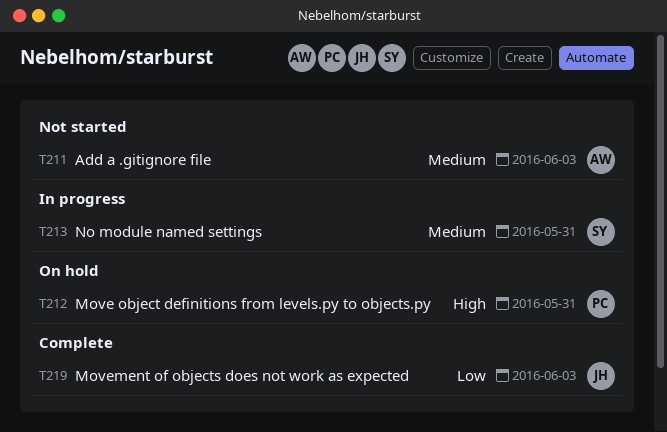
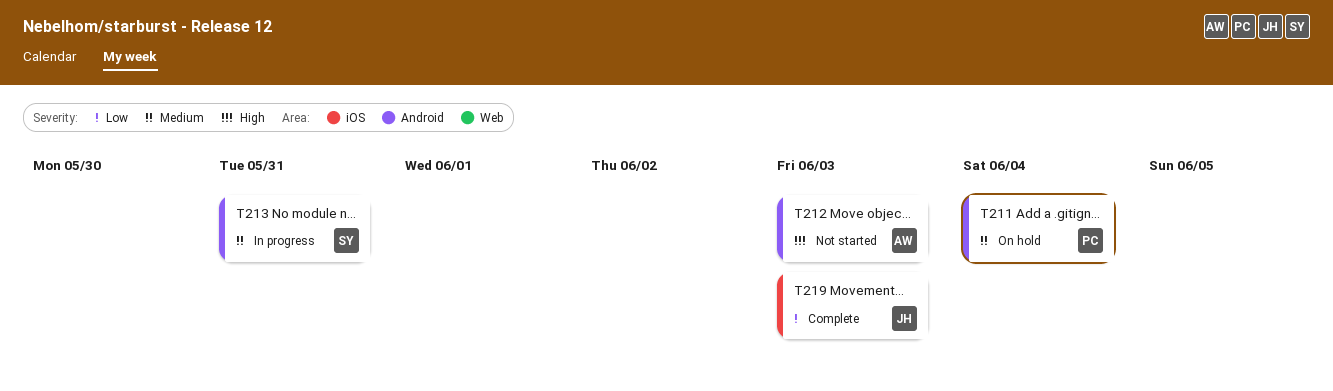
T211, status: Not started -> On hold
T211, owner: AW -> PC
T211, due: Jun 3 -> Jun 4
T212, status: On hold -> Not started
T212, owner: PC -> AW
T212, due: May 31 -> Jun 3

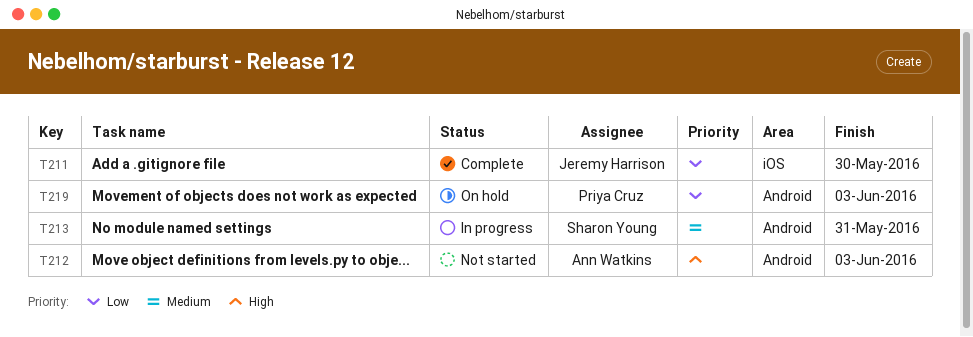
T211, status: On hold -> Complete
T211, owner: Priya Cruz -> Jeremy Harrison
T211, priority: Medium -> Low
T211, label: Android -> iOS
T211, due: Jun 4 -> May 30
T219, status: Complete -> On hold
T219, owner: Jeremy Harrison -> Priya Cruz
T219, label: iOS -> Android

